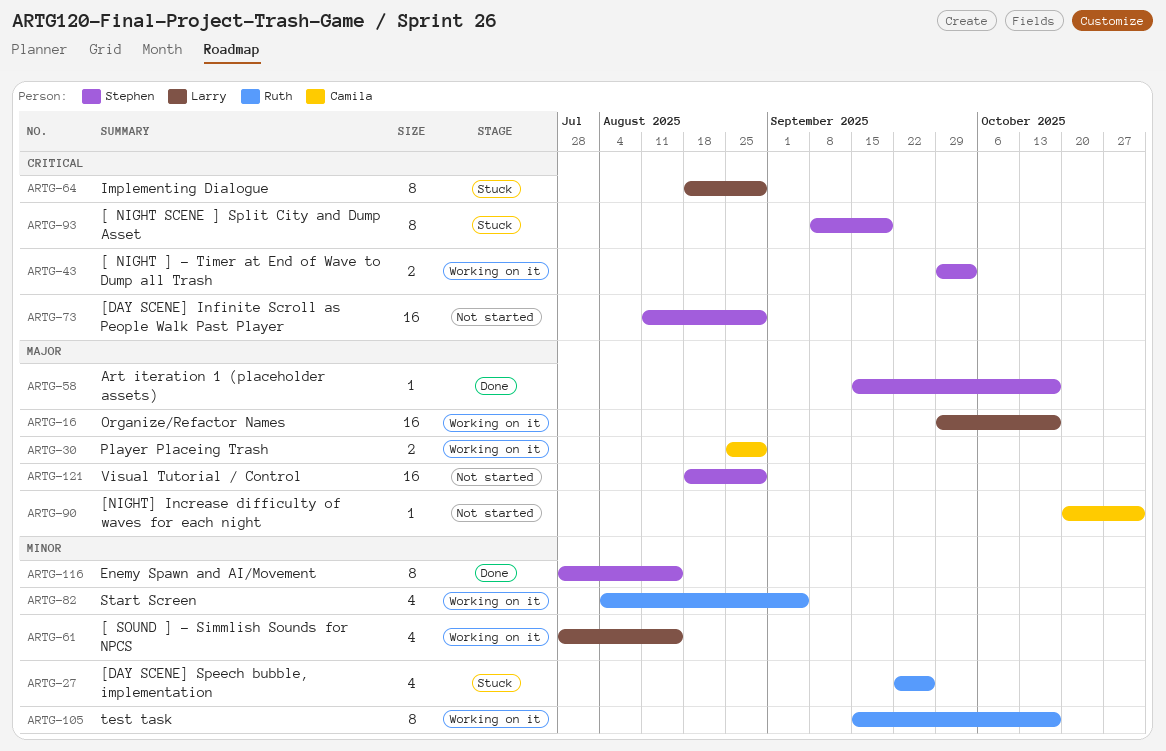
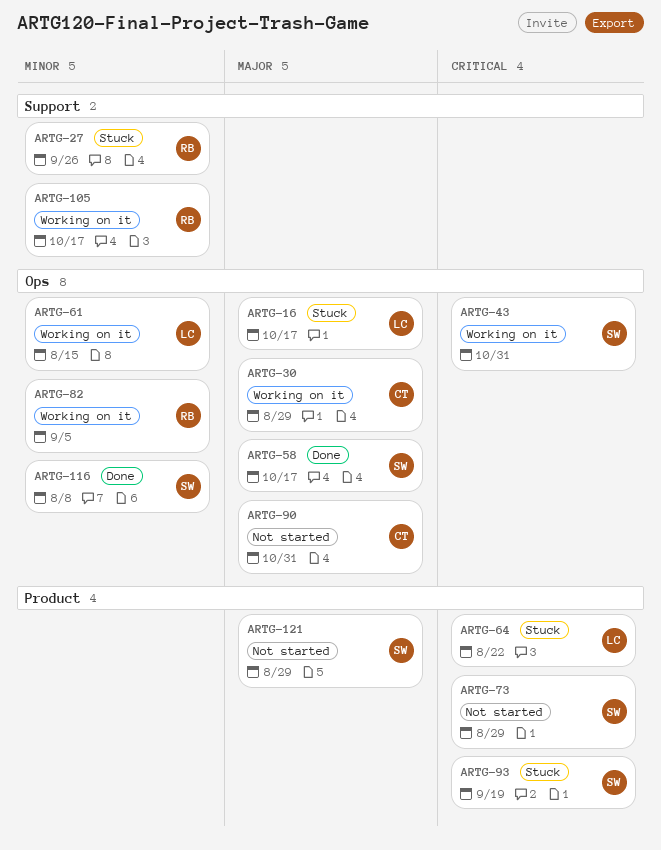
ARTG-16, status: Working on it -> Stuck
ARTG-43, due: Oct 3 -> Oct 31
ARTG-64, due: Aug 29 -> Aug 22
ARTG-116, due: Aug 15 -> Aug 8

